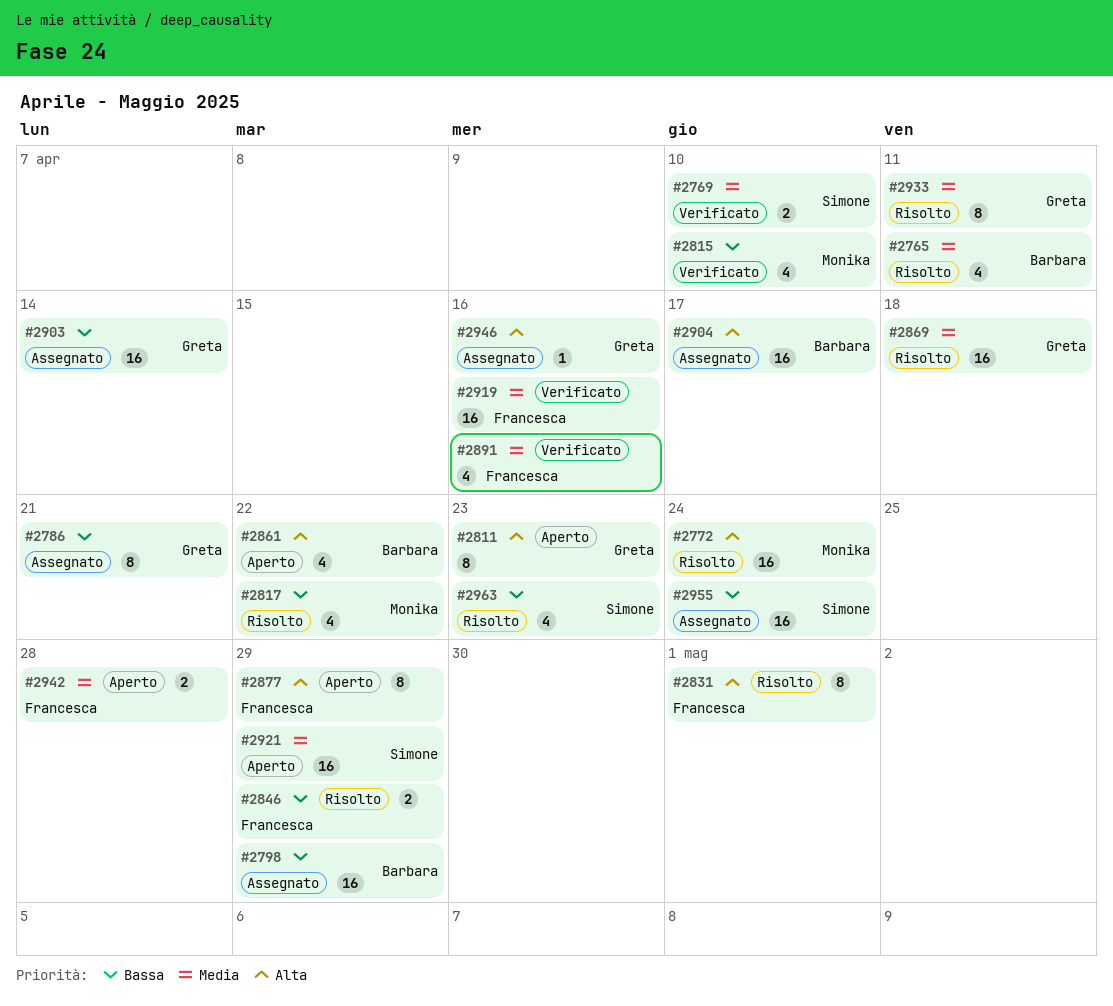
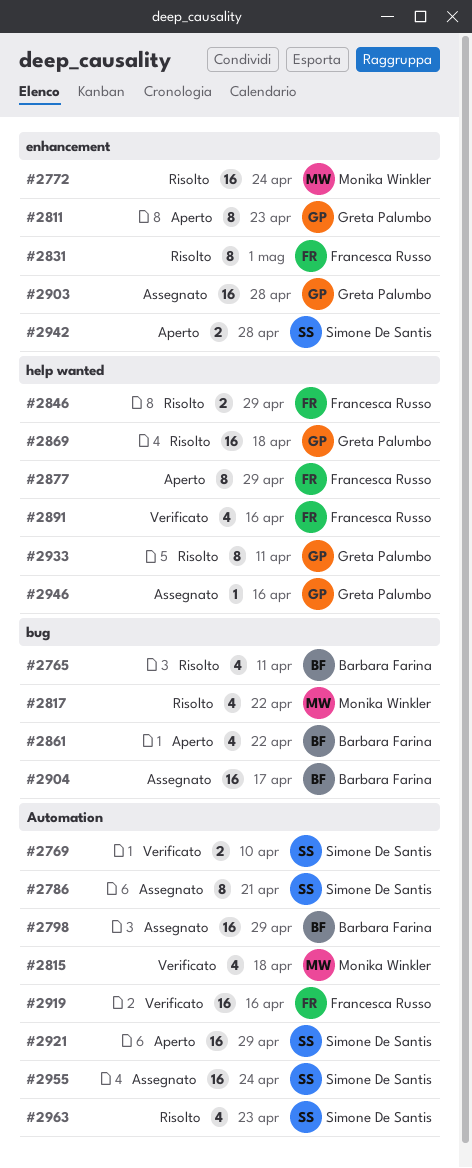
#2786, owner: Greta Palumbo -> Simone De Santis
#2815, due: Apr 10 -> Apr 18
#2903, due: Apr 14 -> Apr 28
#2942, owner: Francesca Russo -> Simone De Santis

